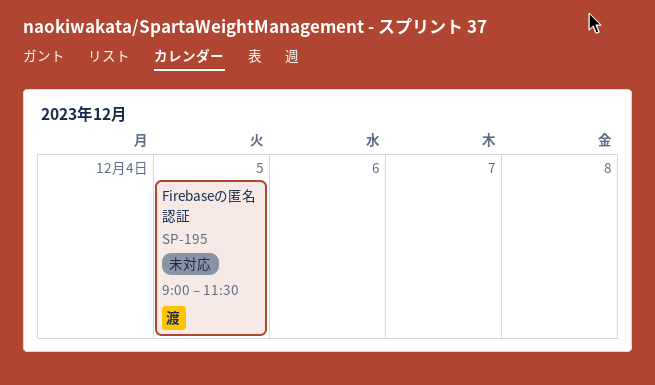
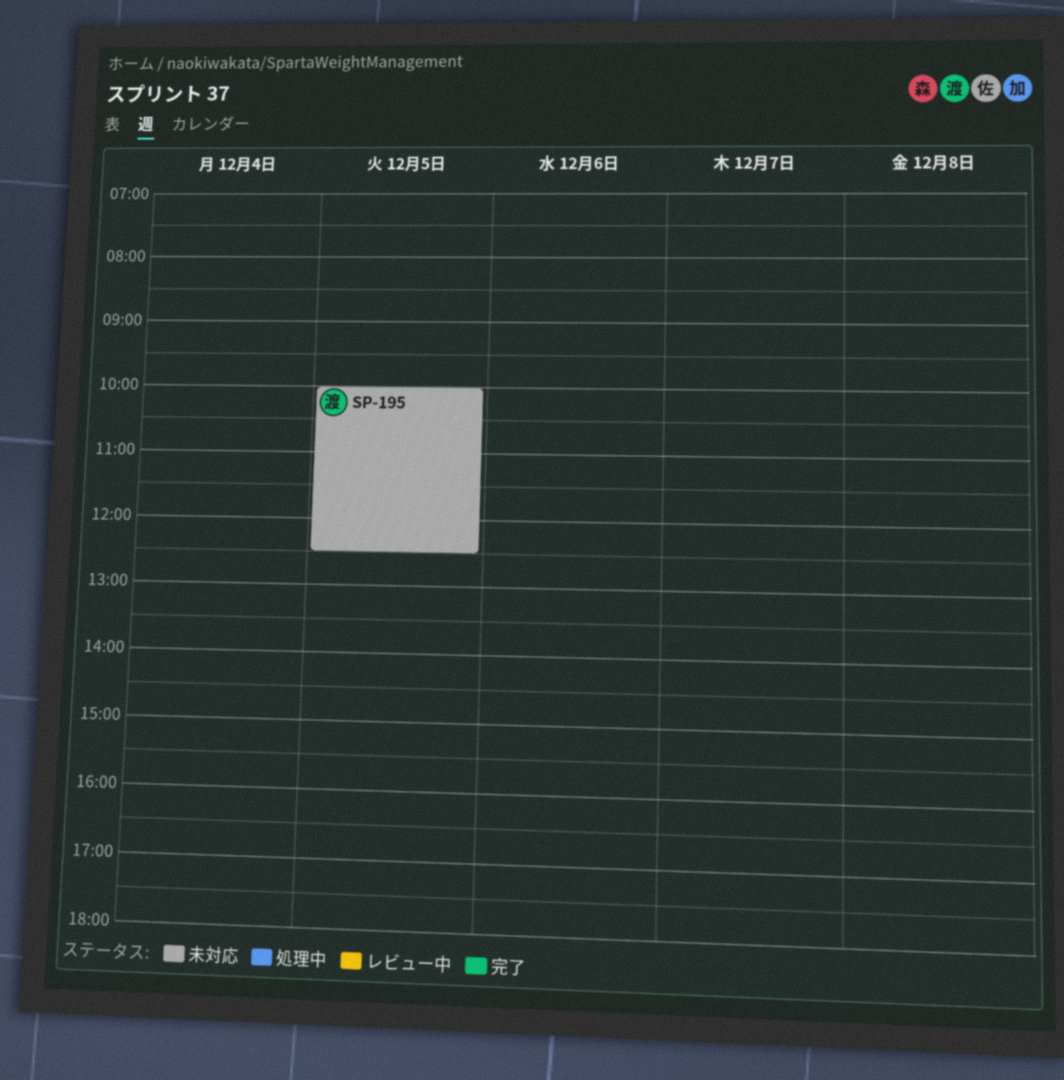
SP-195, begins: 09:00 -> 10:00
SP-195, ends: 11:30 -> 12:30

